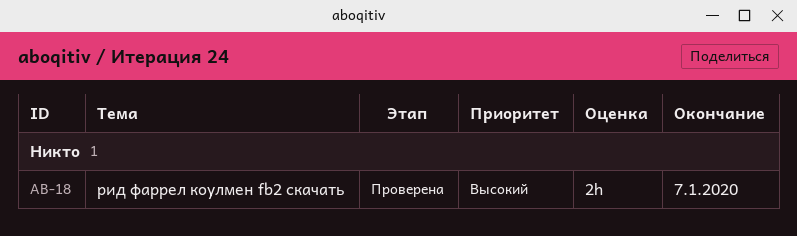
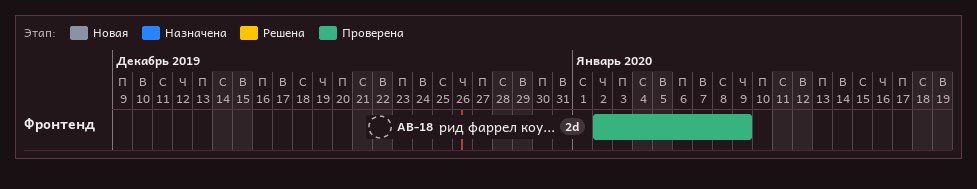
AB-18, estimate: 2h -> 2d
AB-18, due: Jan 7 -> Jan 9

